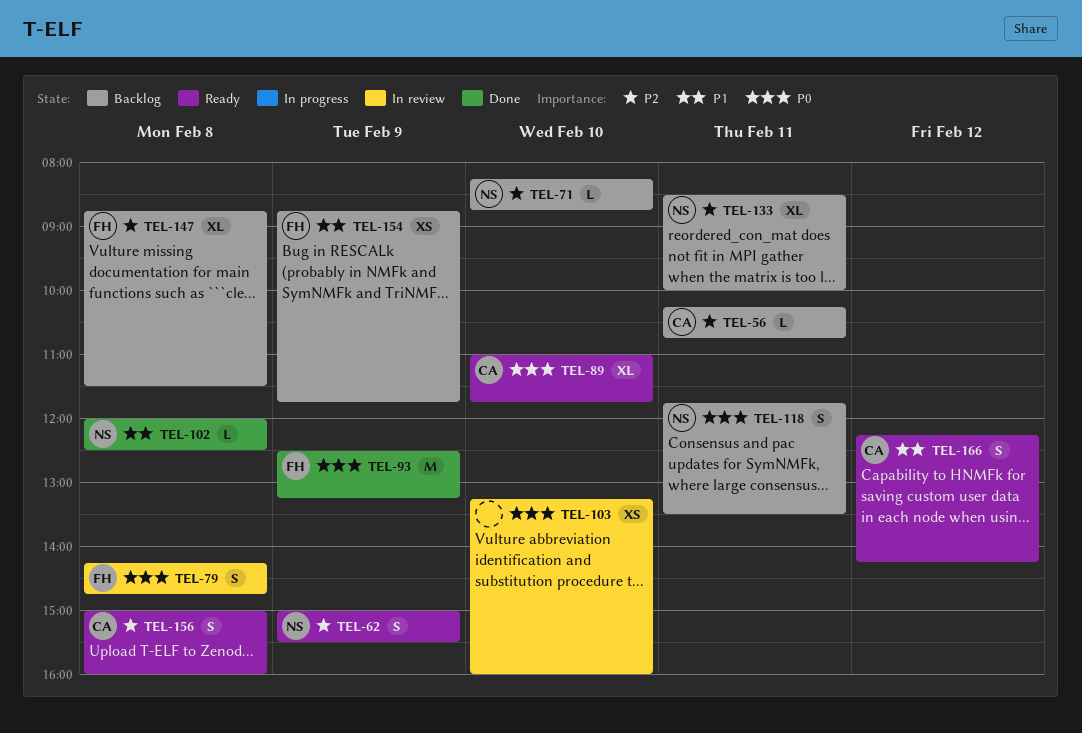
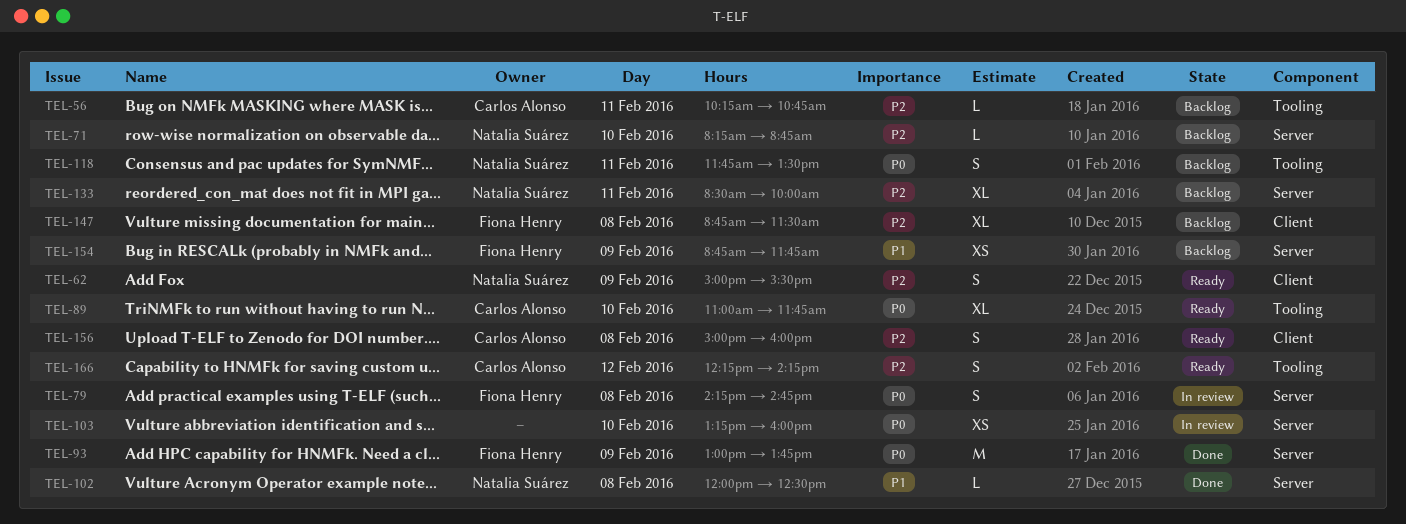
TEL-93, begins: 12:30 -> 13:00
TEL-93, ends: 13:15 -> 13:45
TEL-166, priority: P1 -> P2

